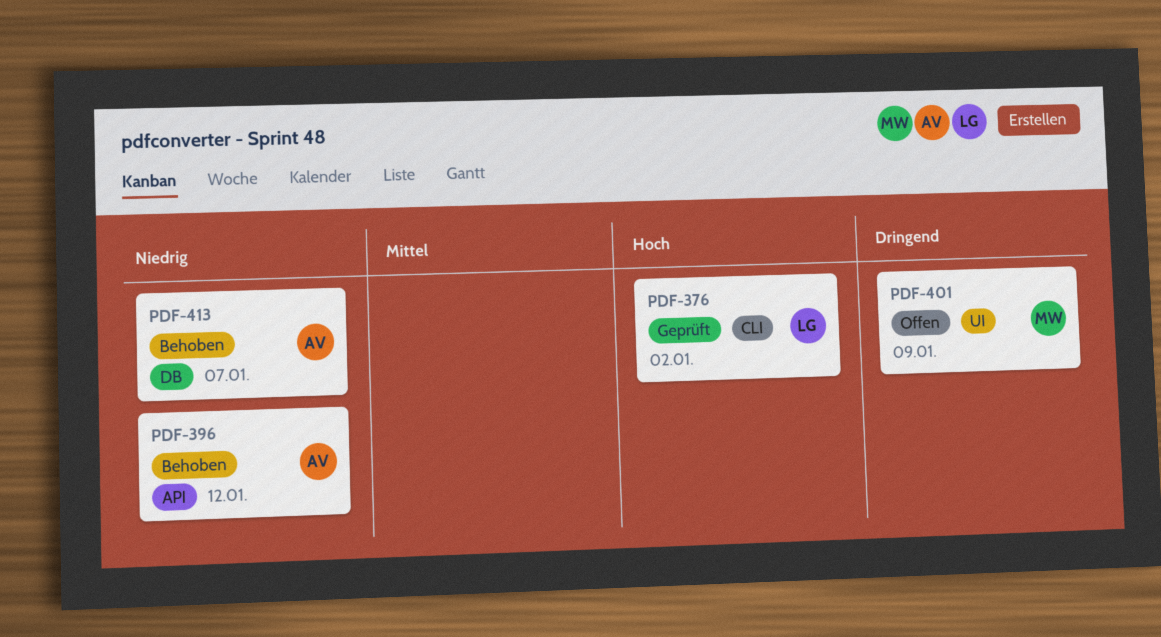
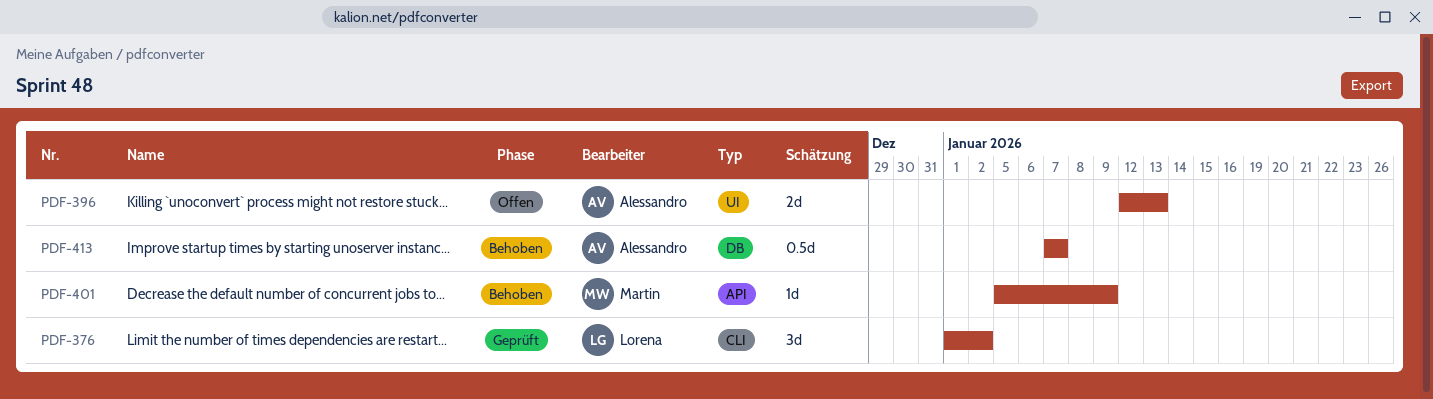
PDF-396, status: Behoben -> Offen
PDF-396, label: API -> UI
PDF-396, due: Jan 12 -> Jan 13
PDF-401, status: Offen -> Behoben
PDF-401, label: UI -> API

